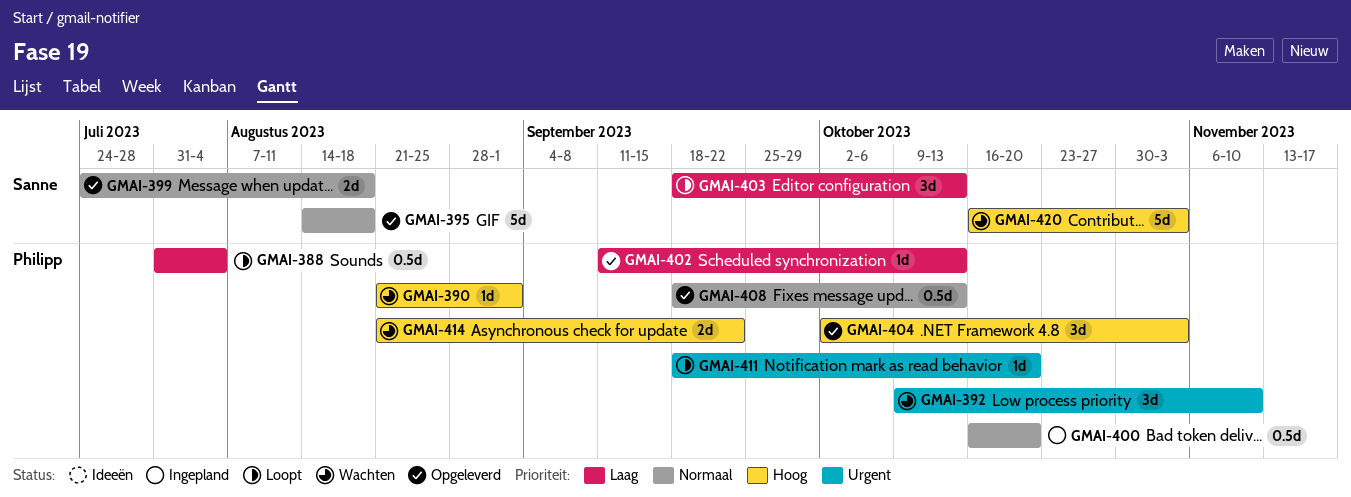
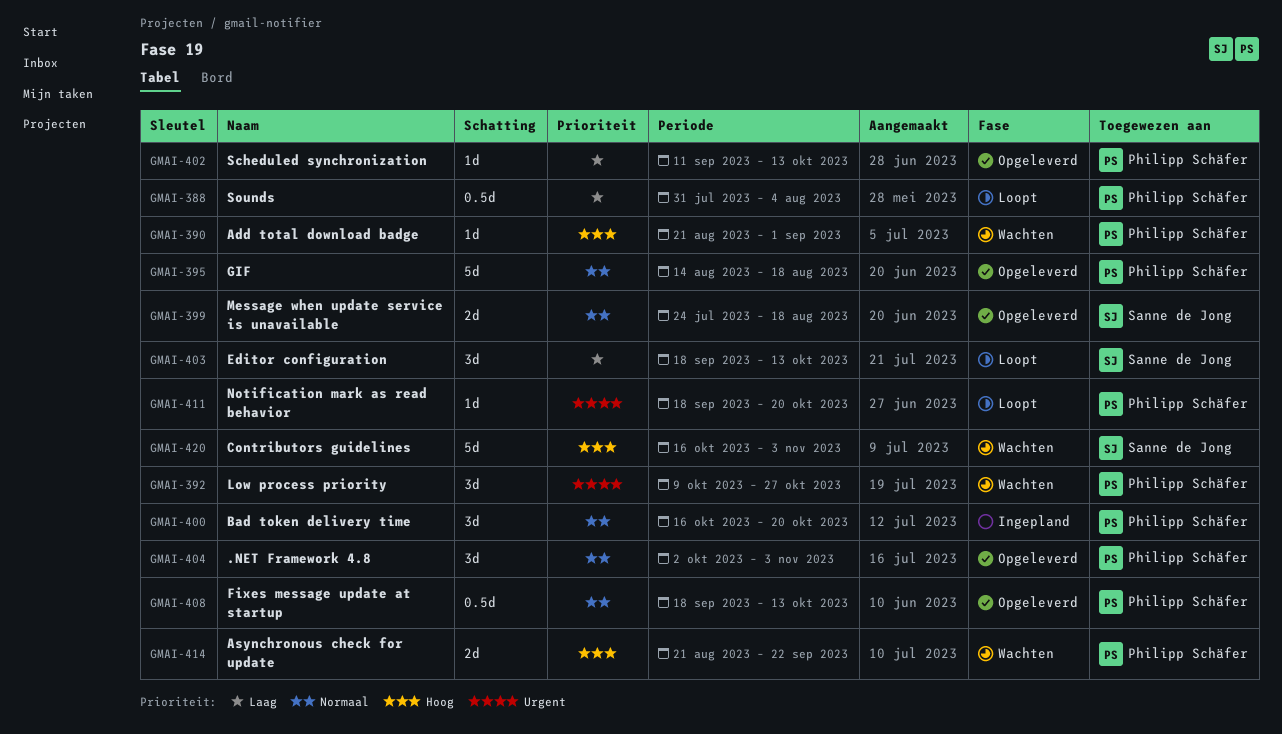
GMAI-392, due: Nov 10 -> Oct 27
GMAI-395, owner: Sanne de Jong -> Philipp Schäfer
GMAI-400, estimate: 0.5d -> 3d
GMAI-404, priority: Hoog -> Normaal

